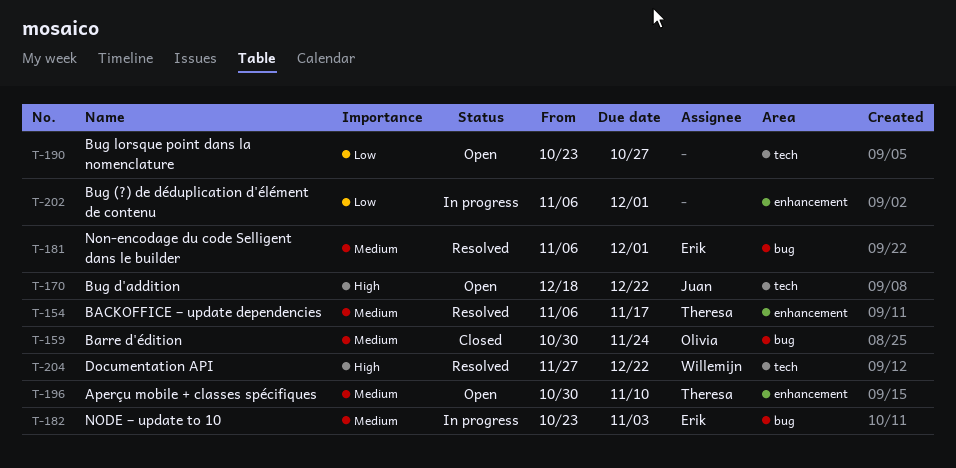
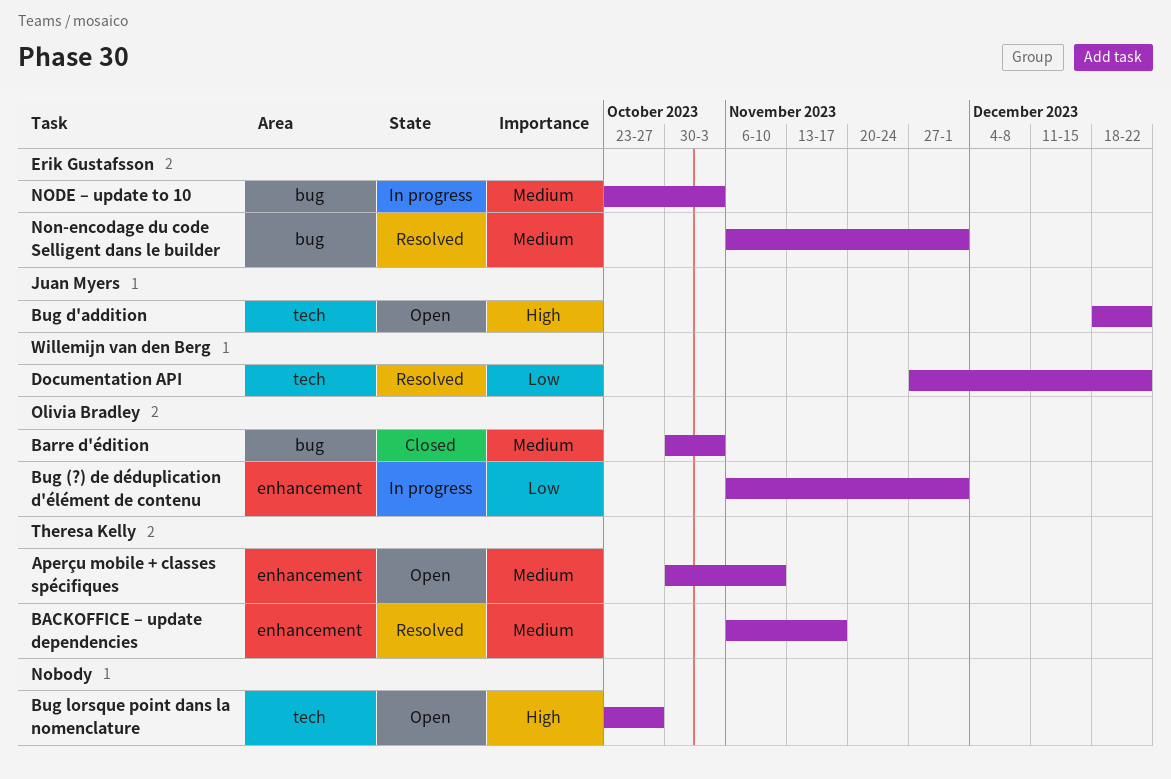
Barre d'édition, due: Nov 24 -> Nov 3
Bug (?) de déduplication d'élément de contenu, owner: none -> Olivia Bradley
Bug lorsque point dans la nomenclature, priority: Low -> High
Documentation API, priority: High -> Low

